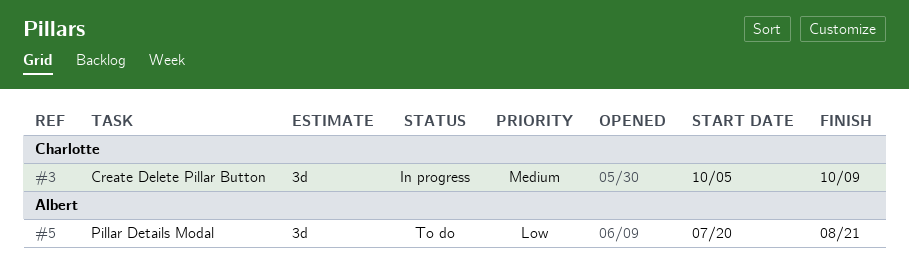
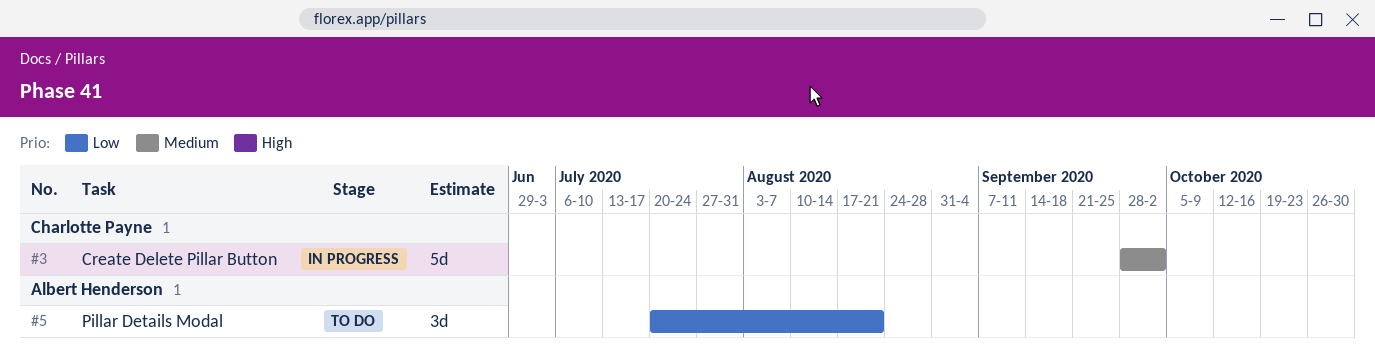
#3, estimate: 3d -> 5d
#3, start: Oct 5 -> Sep 28
#3, due: Oct 9 -> Oct 2

